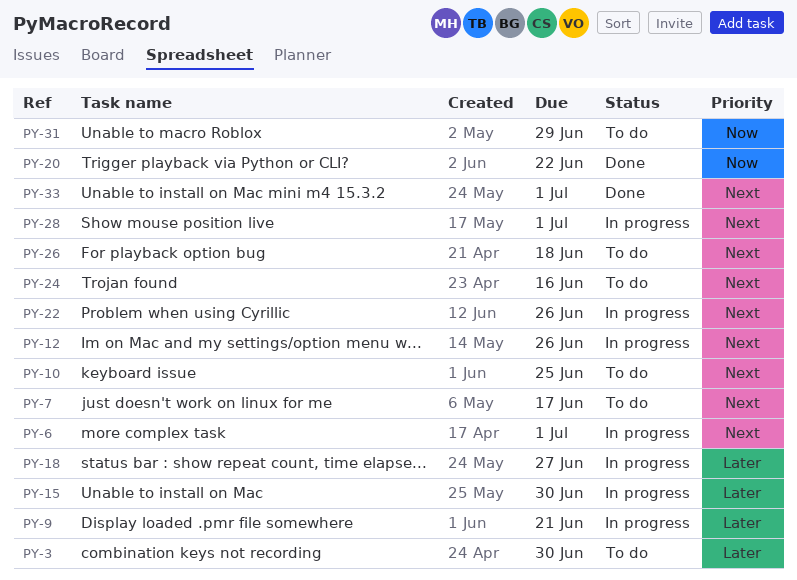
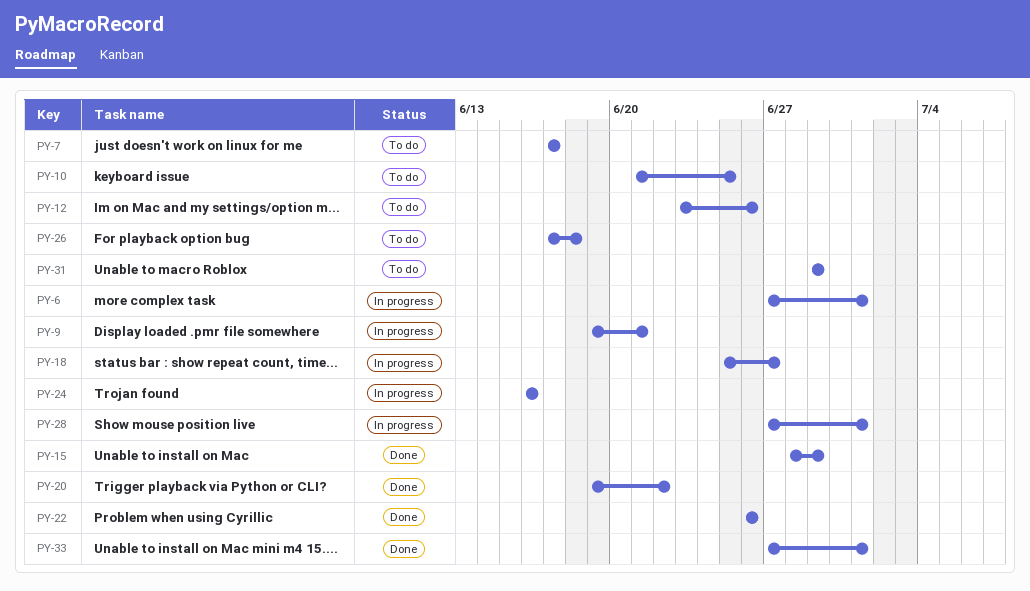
PY-3: present -> none
PY-12, status: In progress -> To do
PY-15, status: In progress -> Done
PY-15, due: Jun 30 -> Jun 29
PY-22, status: In progress -> Done
PY-24, status: To do -> In progress

